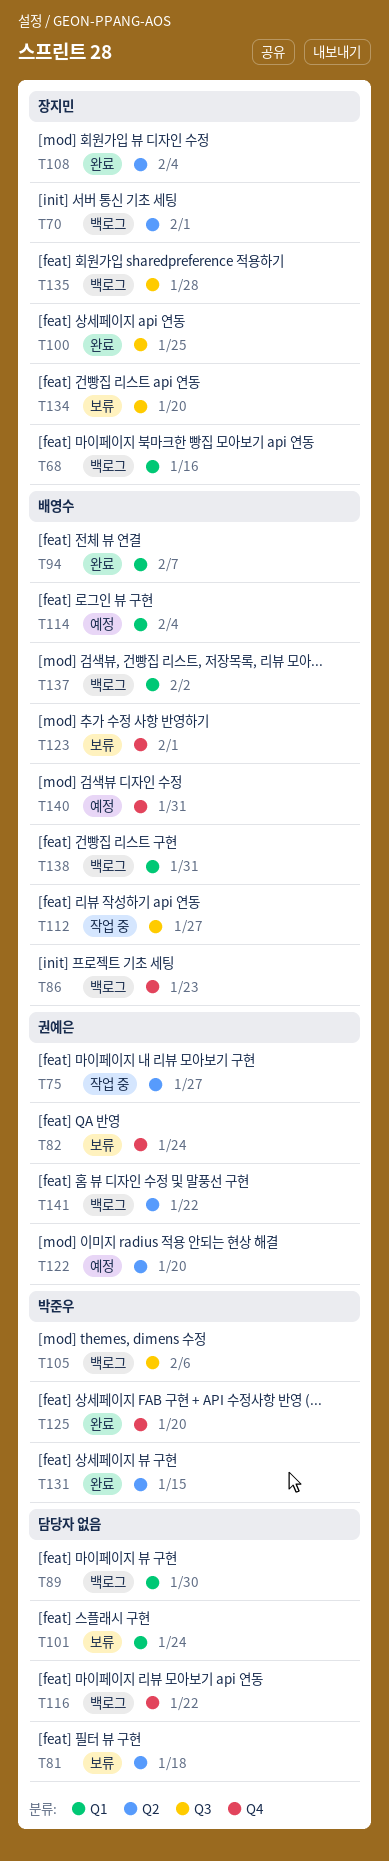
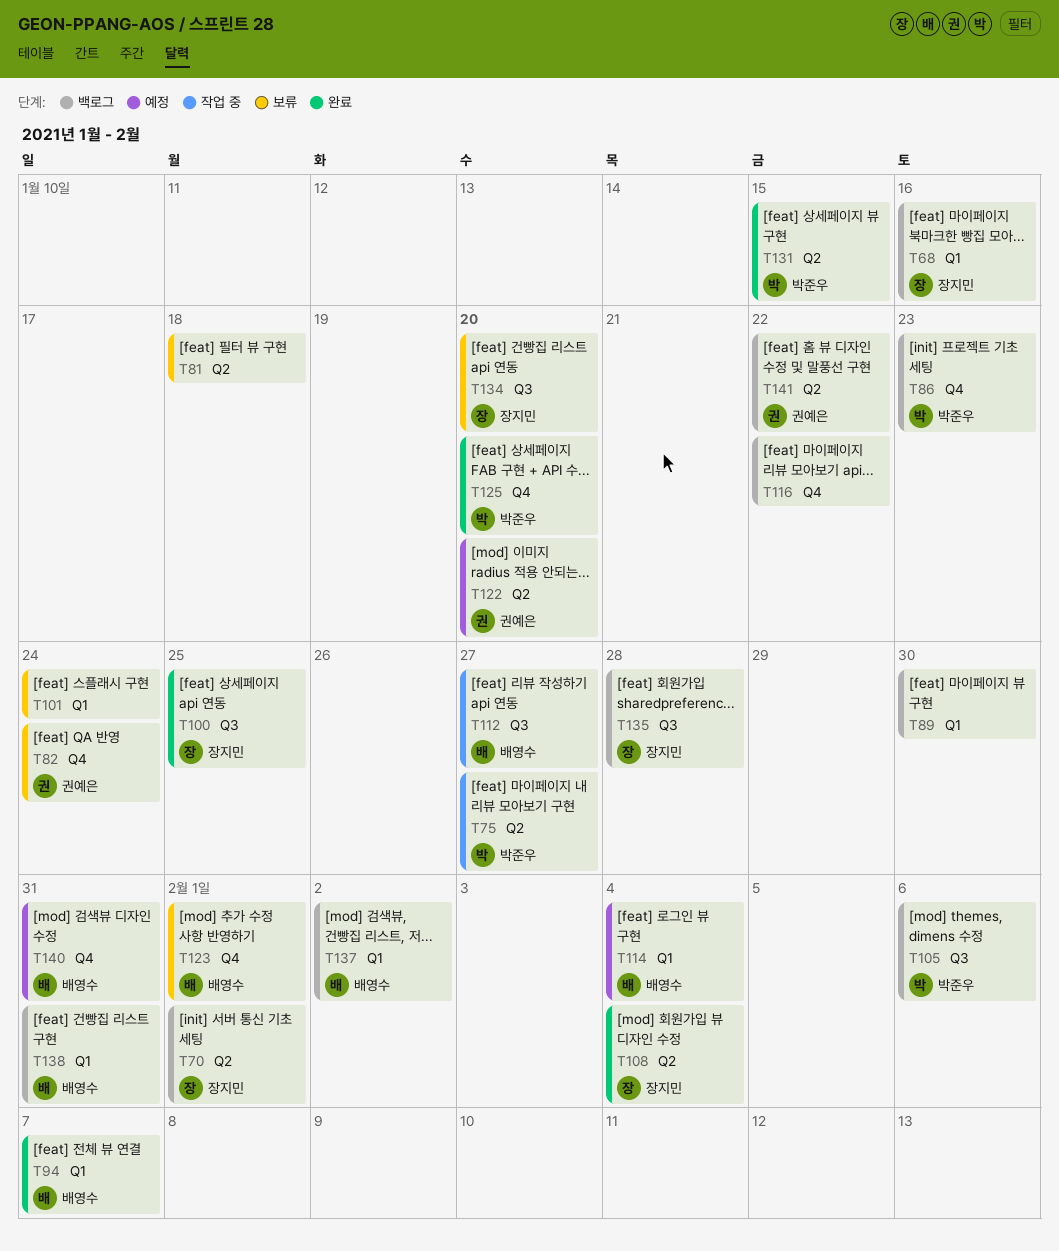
T75, owner: 권예은 -> 박준우
T86, owner: 배영수 -> 박준우

